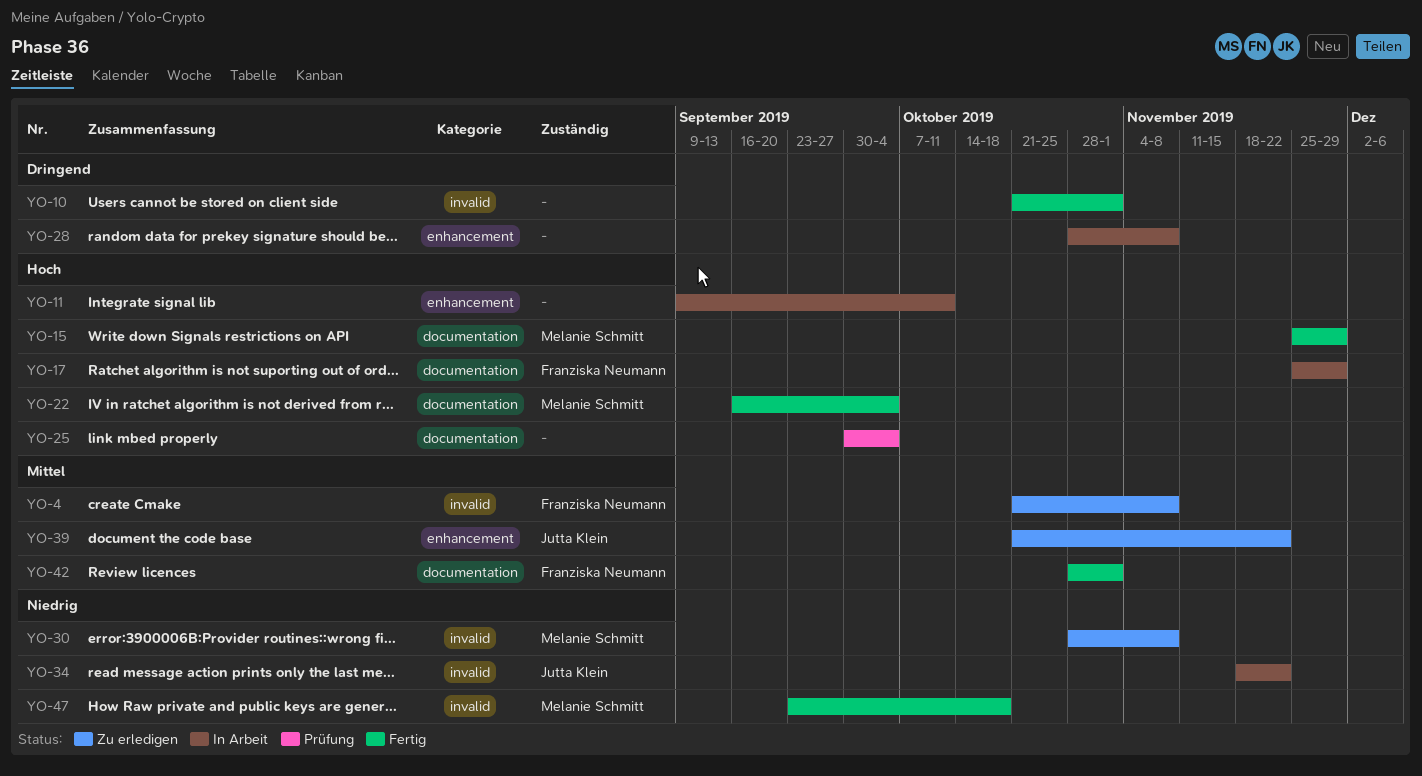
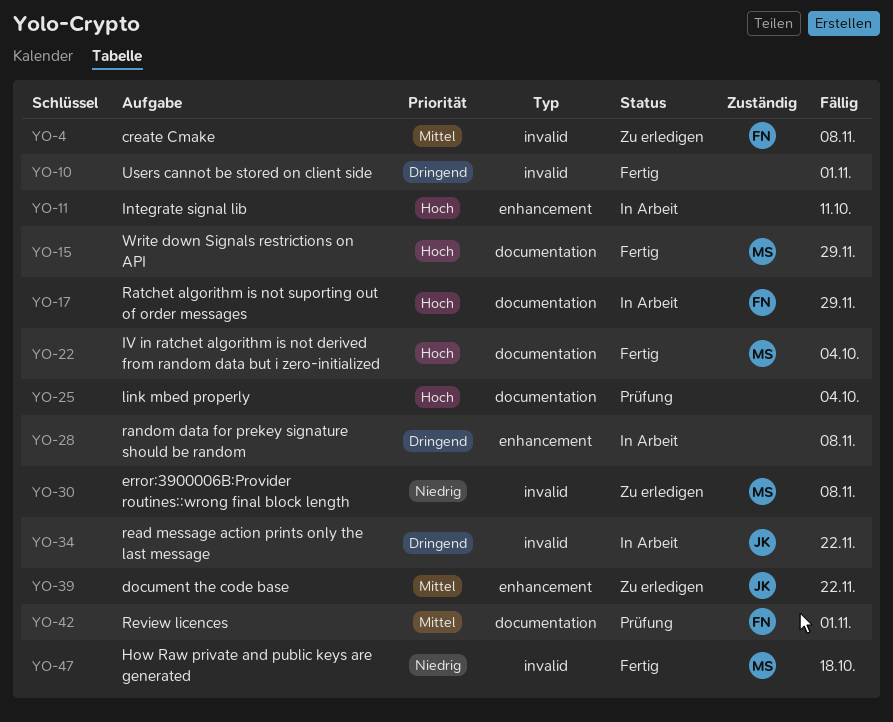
YO-34, priority: Niedrig -> Dringend
YO-42, status: Fertig -> Prüfung

